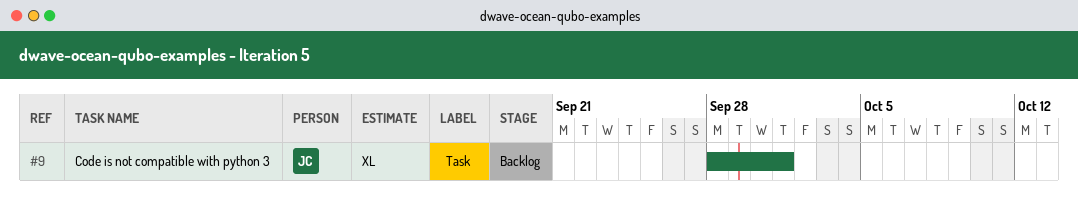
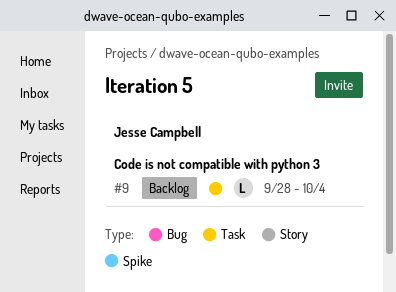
#9, estimate: XL -> L
#9, due: Oct 1 -> Oct 4

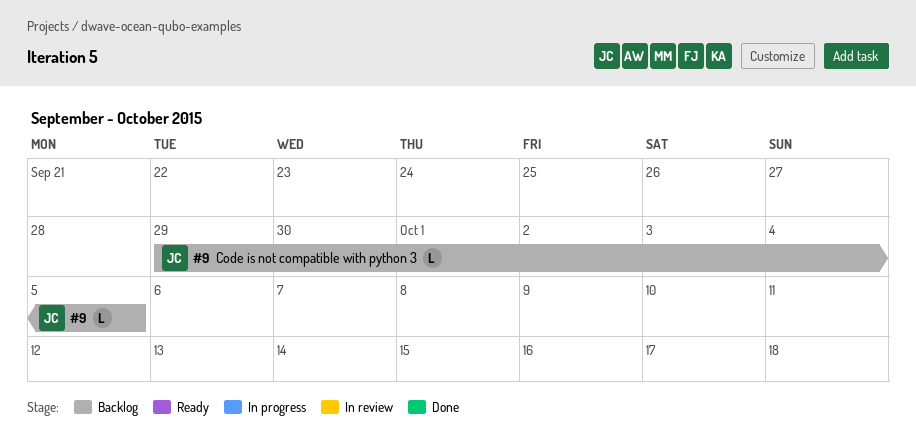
#9, start: Sep 28 -> Sep 29
#9, due: Oct 4 -> Oct 5

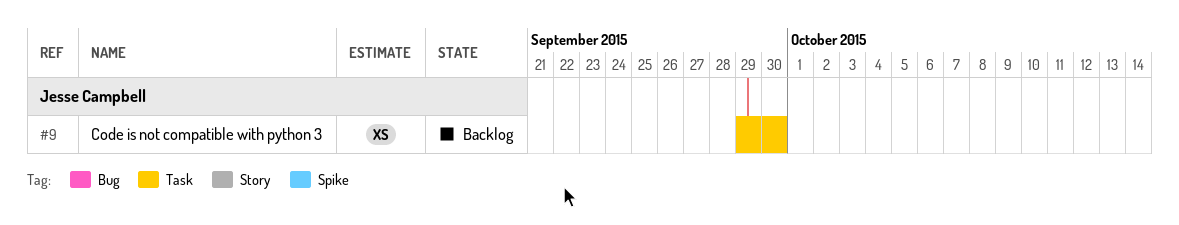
#9, estimate: L -> XS
#9, due: Oct 5 -> Sep 30

